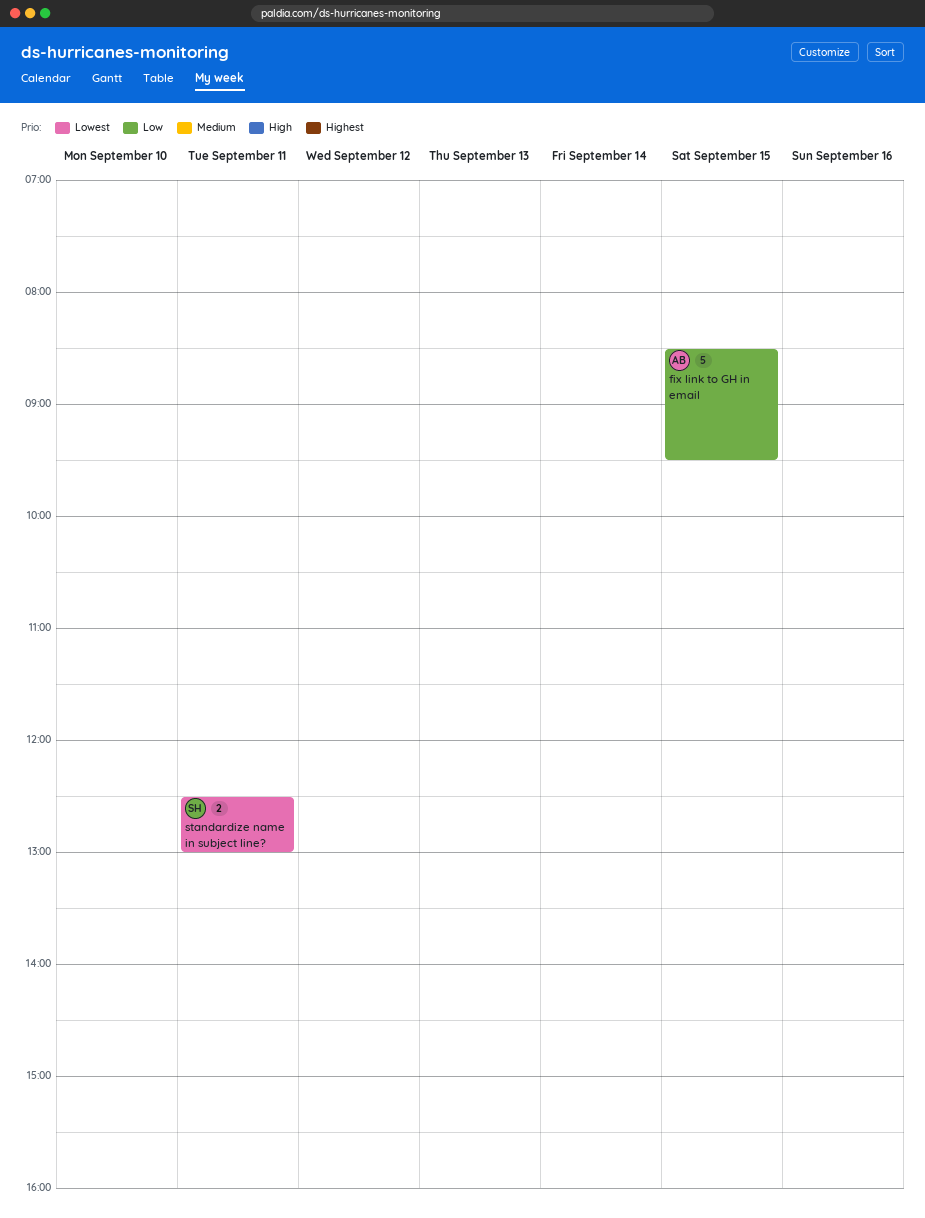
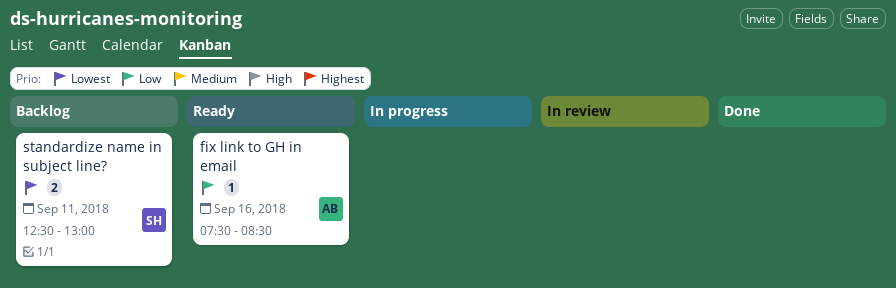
fix link to GH in email, estimate: 5 -> 1
fix link to GH in email, day: Sep 15 -> Sep 16
fix link to GH in email, begins: 08:30 -> 07:30
fix link to GH in email, ends: 09:30 -> 08:30

